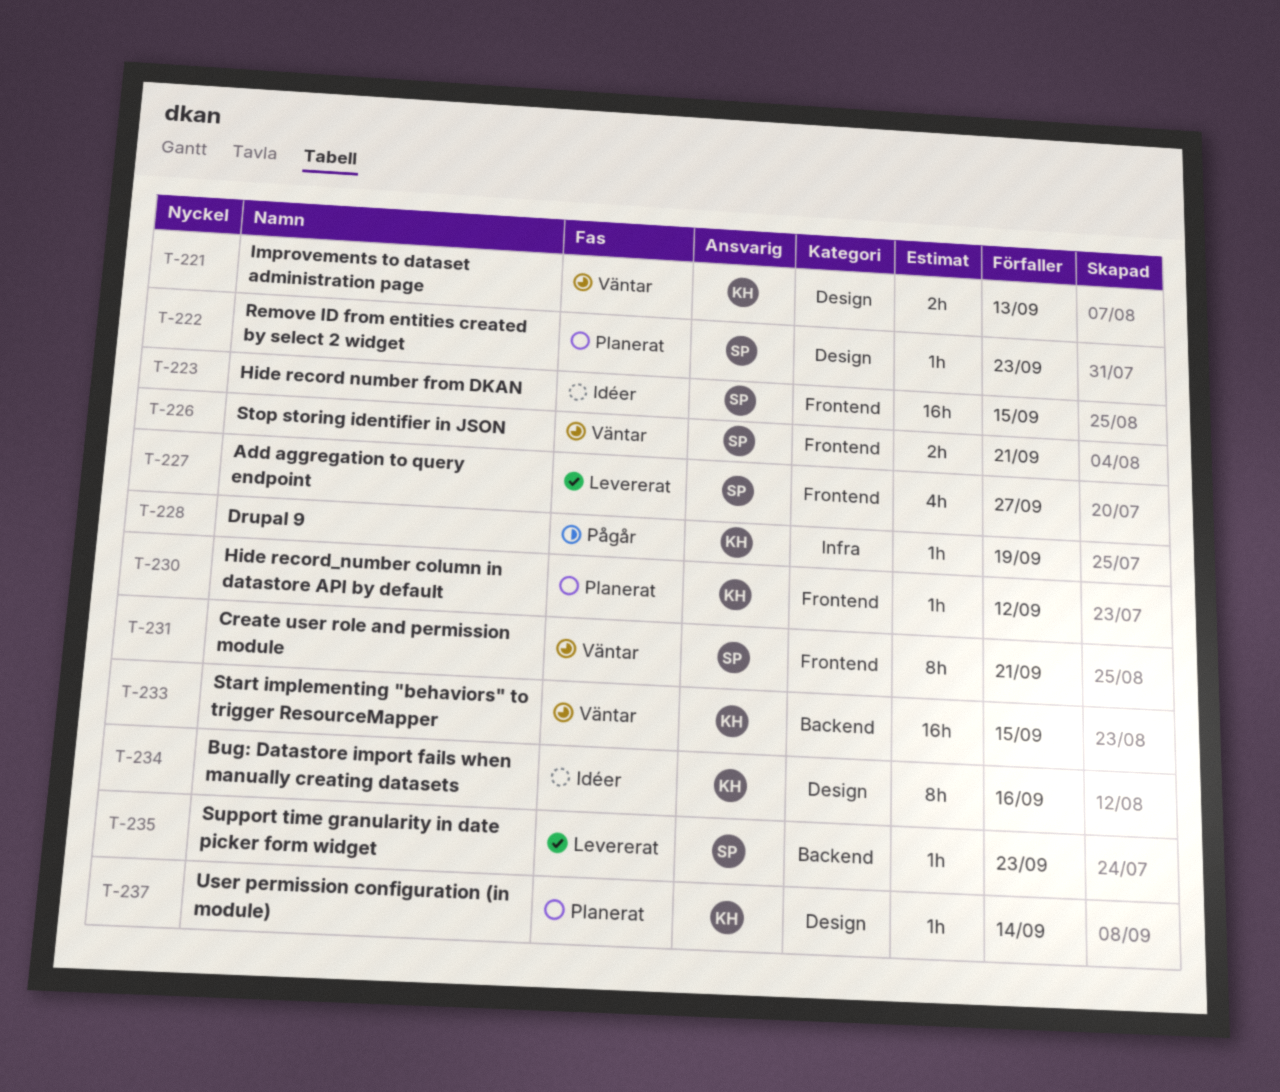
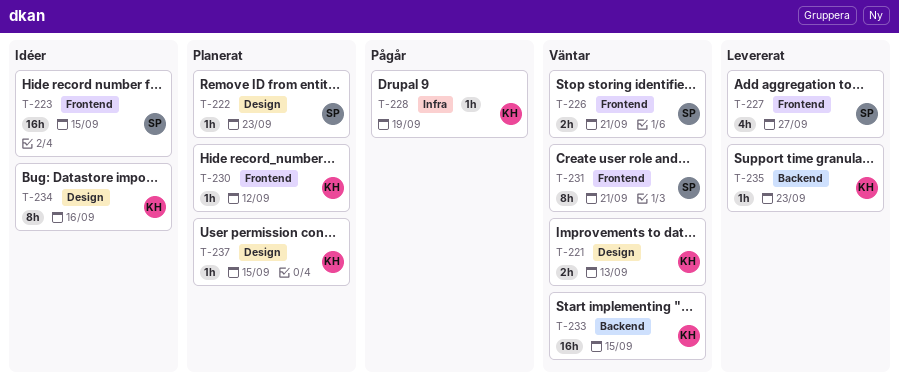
T-235, owner: SP -> KH
T-237, due: Sep 14 -> Sep 15

